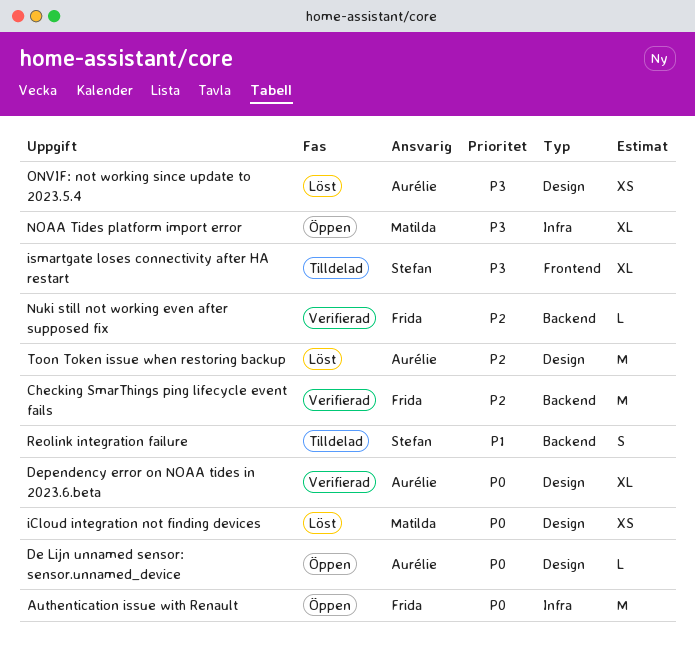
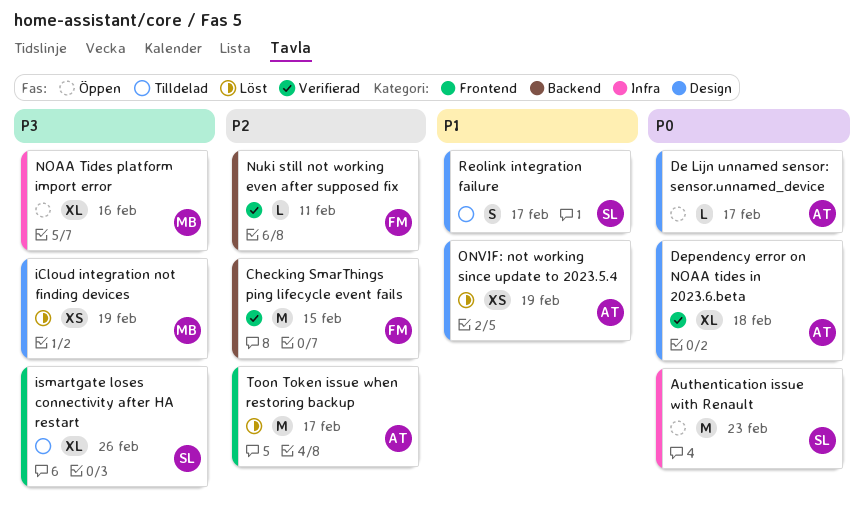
Authentication issue with Renault, owner: Frida -> Stefan
iCloud integration not finding devices, priority: P0 -> P3
ONVIF: not working since update to 2023.5.4, priority: P3 -> P1
Reolink integration failure, label: Backend -> Design
Toon Token issue when restoring backup, label: Design -> Frontend

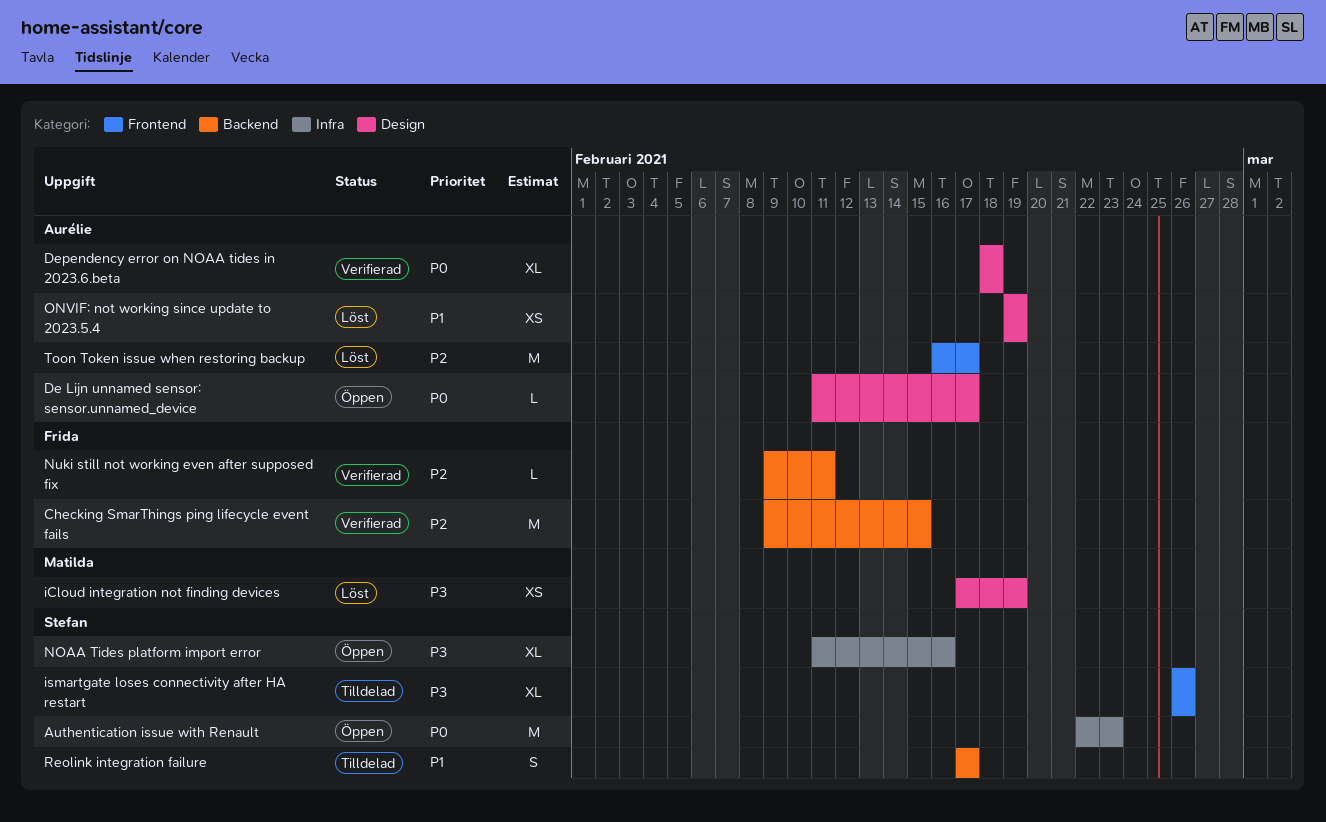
NOAA Tides platform import error, owner: Matilda -> Stefan
Reolink integration failure, label: Design -> Backend

